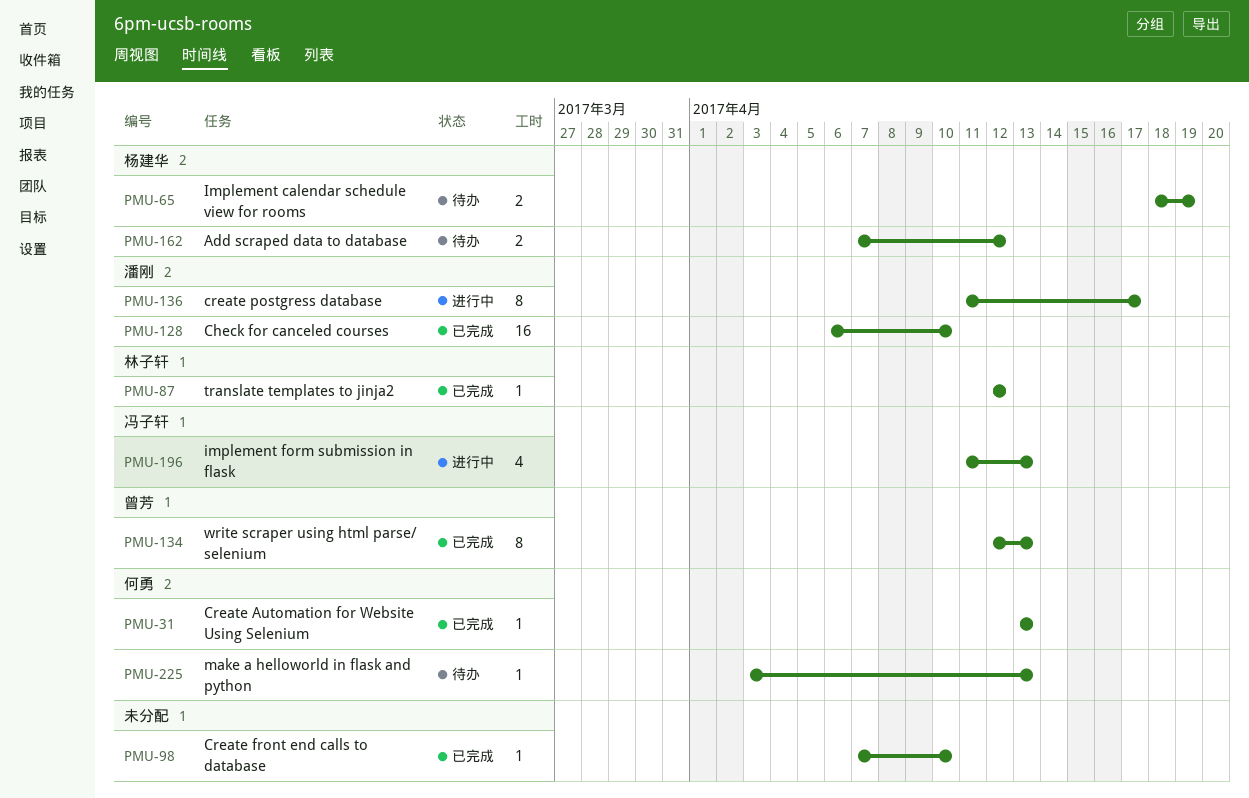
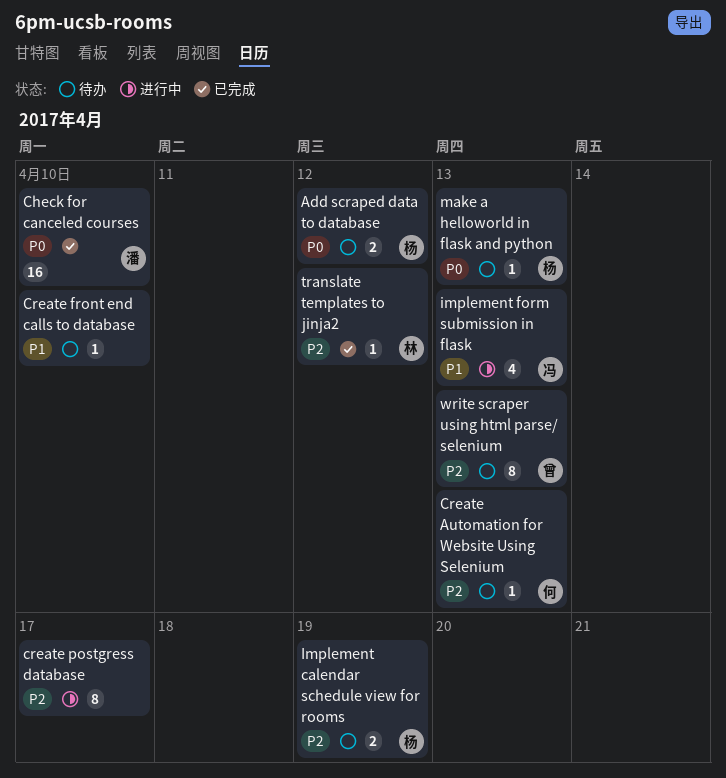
Create Automation for Website Using Selenium, status: 已完成 -> 待办
Create front end calls to database, status: 已完成 -> 待办
create postgress database, owner: 潘刚 -> none
make a helloworld in flask and python, owner: 何勇 -> 杨建华
write scraper using html parse/ selenium, status: 已完成 -> 待办

